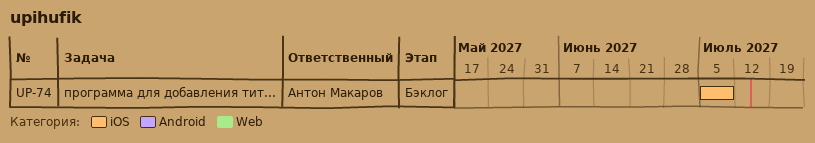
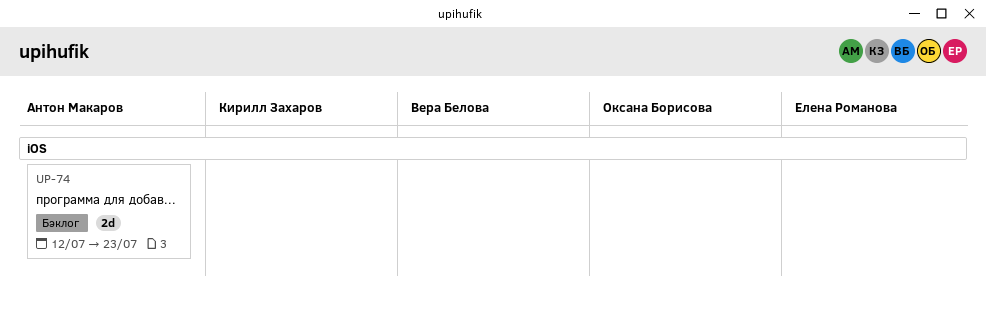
UP-74, start: Jul 5 -> Jul 12
UP-74, due: Jul 9 -> Jul 23

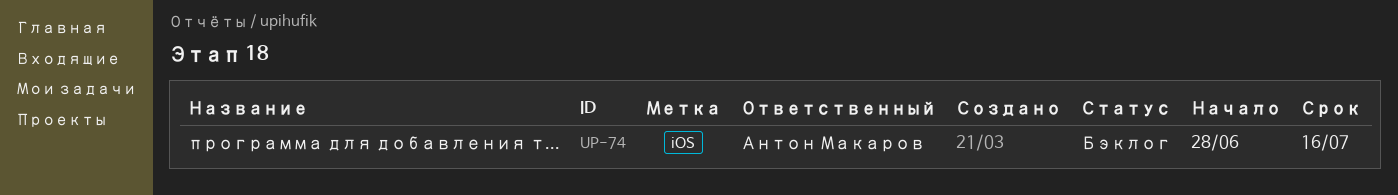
UP-74, start: Jul 12 -> Jun 28
UP-74, due: Jul 23 -> Jul 16

